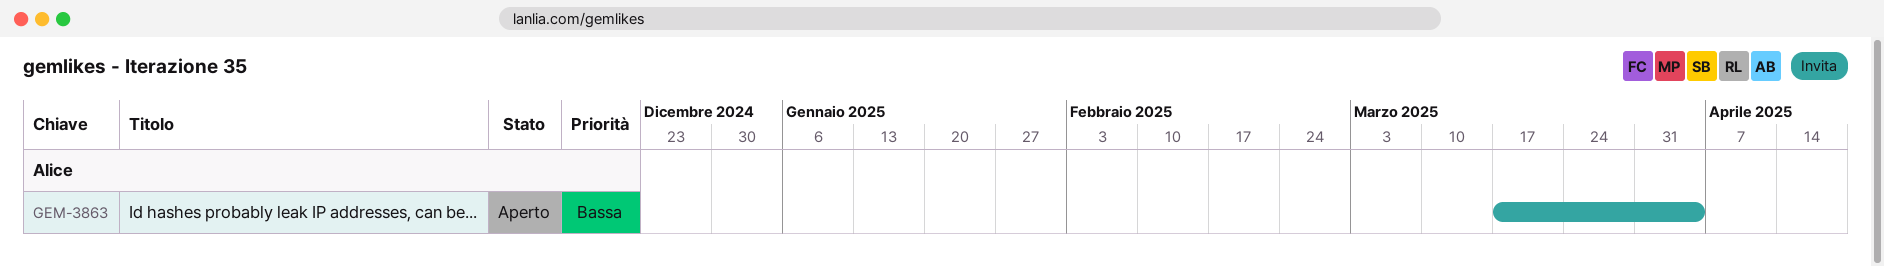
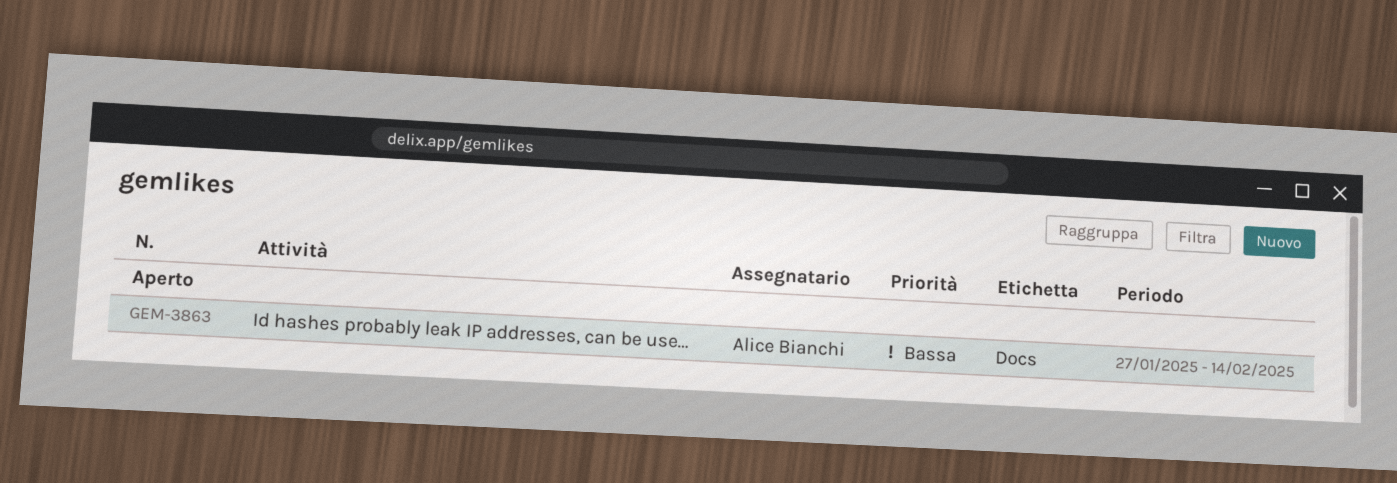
GEM-3863, start: Mar 17 -> Jan 27
GEM-3863, due: Apr 4 -> Feb 14

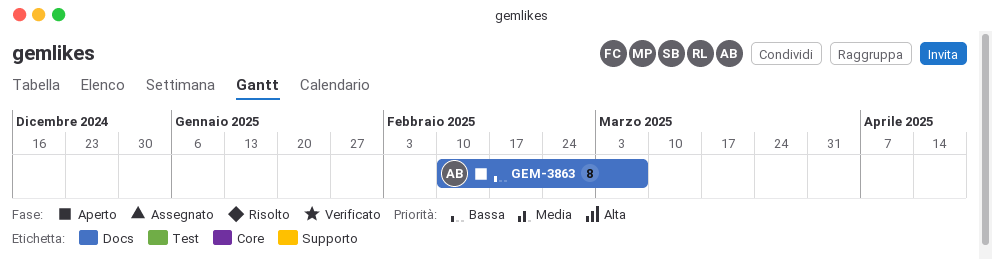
GEM-3863, start: Jan 27 -> Feb 10
GEM-3863, due: Feb 14 -> Mar 7

